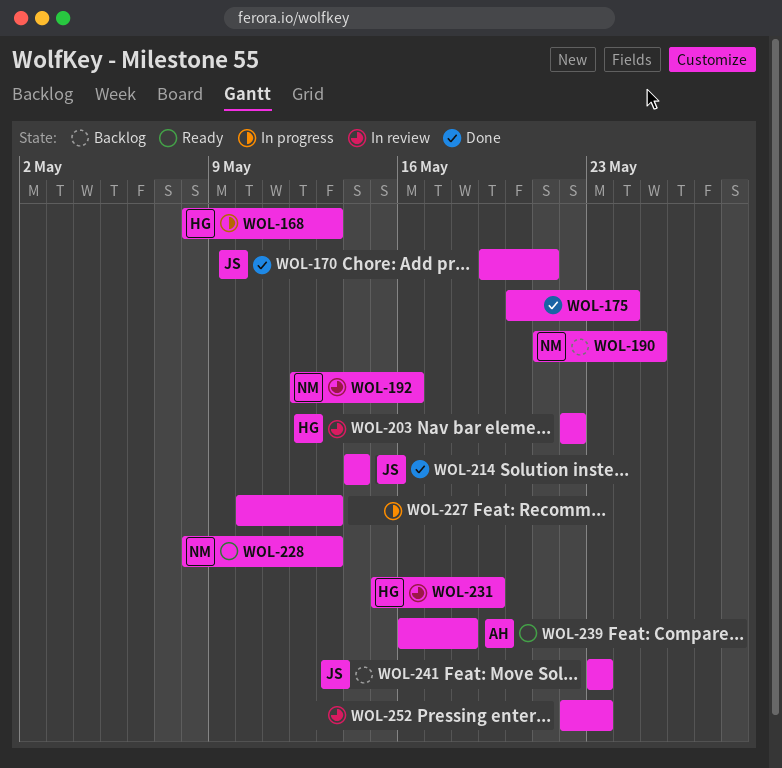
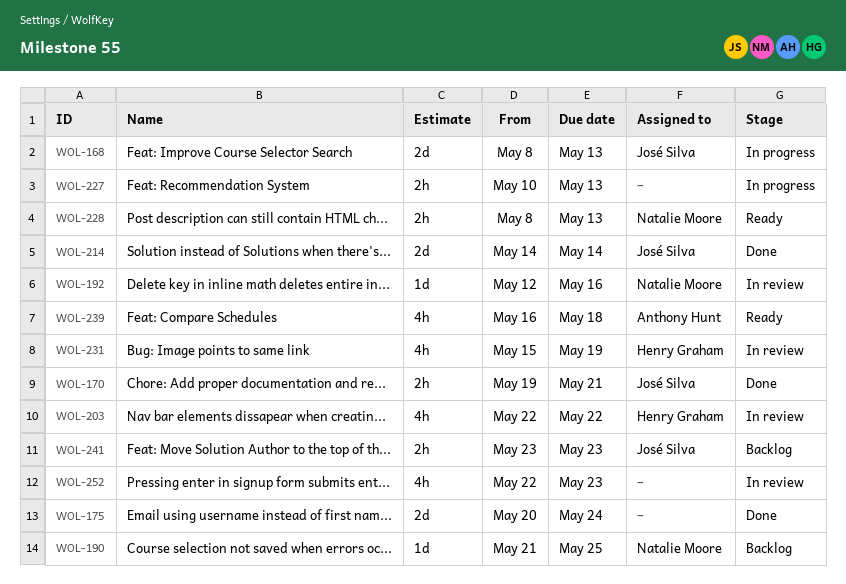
WOL-168, owner: Henry Graham -> José Silva

